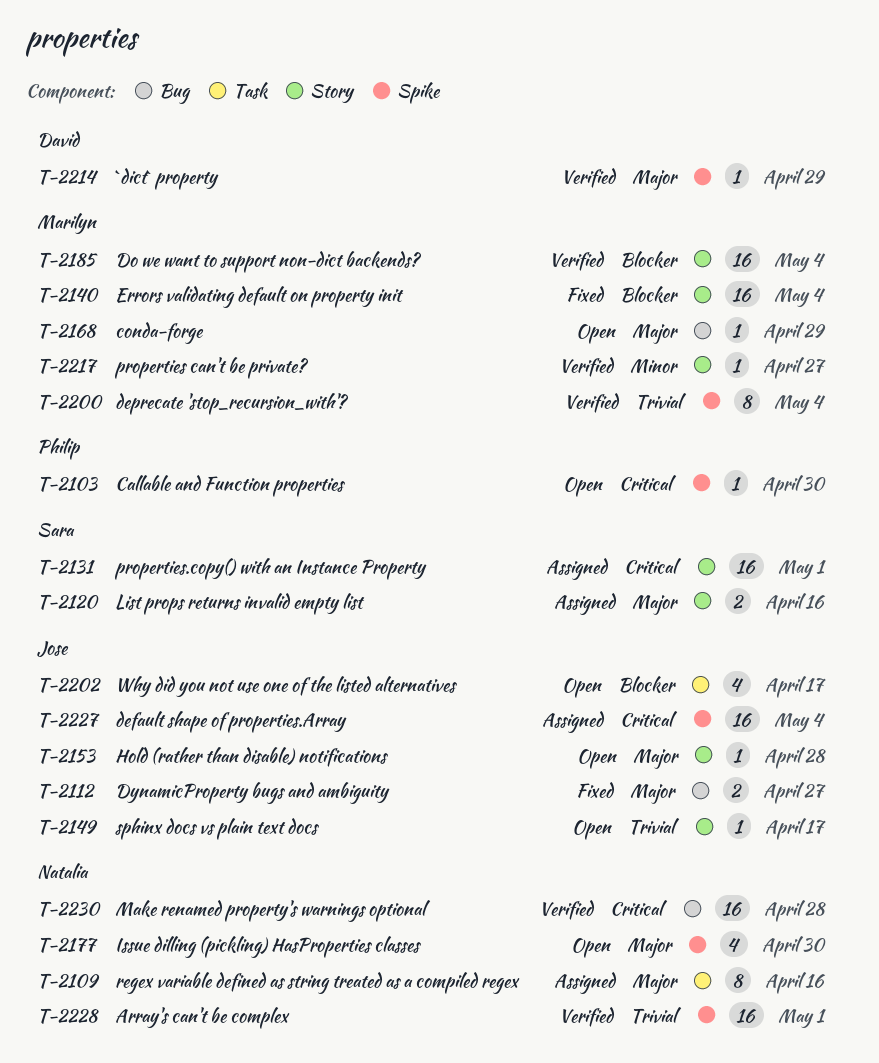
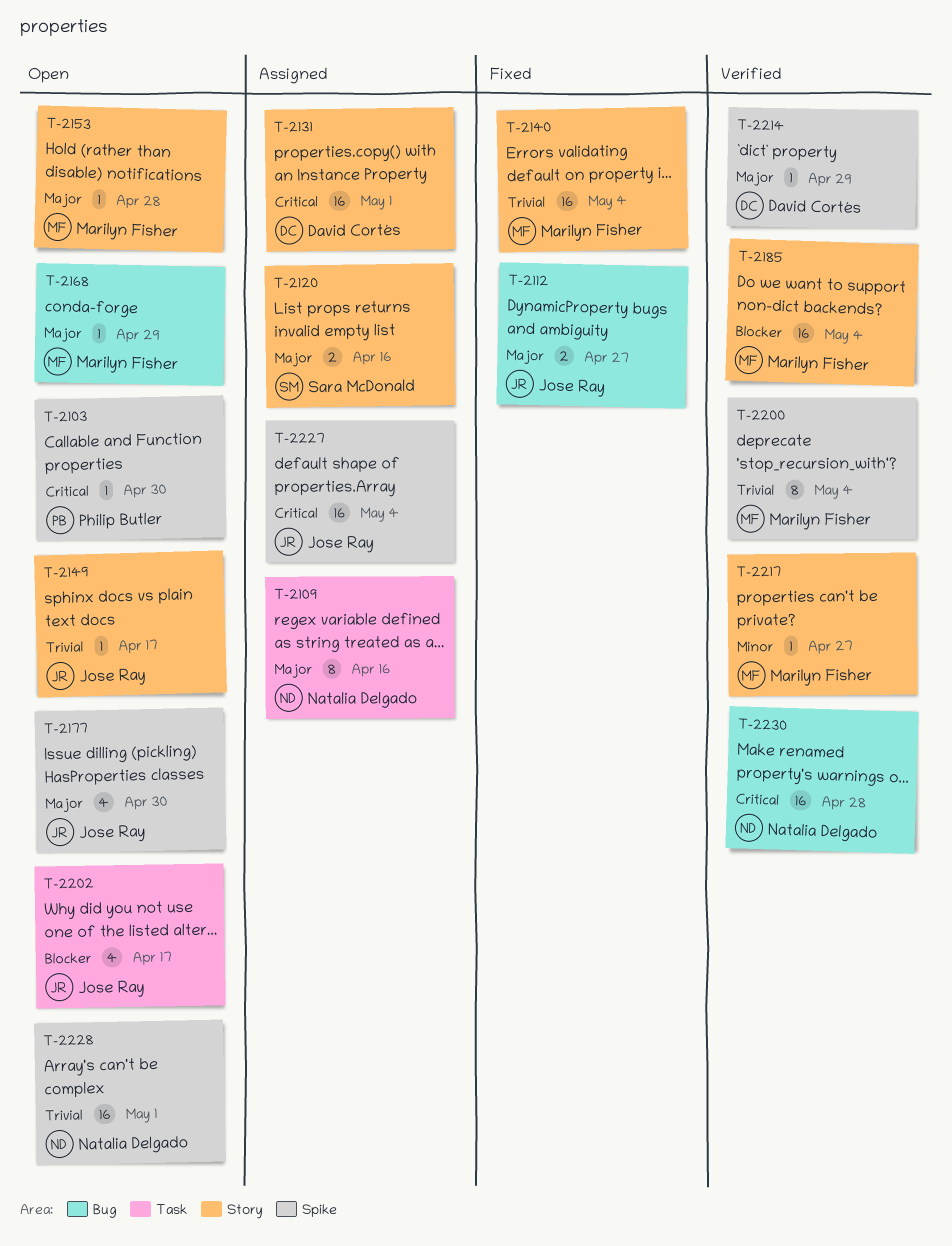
T-2131, owner: Sara McDonald -> David Cortés
T-2140, priority: Blocker -> Trivial
T-2153, owner: Jose Ray -> Marilyn Fisher
T-2177, owner: Natalia Delgado -> Jose Ray
T-2228, status: Verified -> Open

